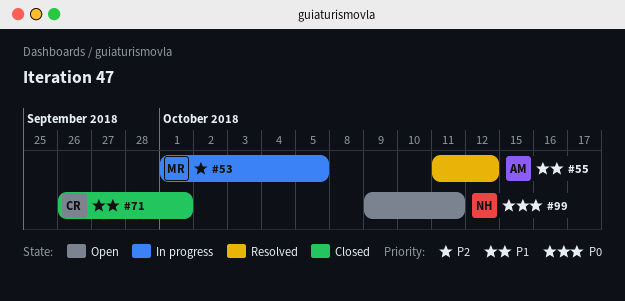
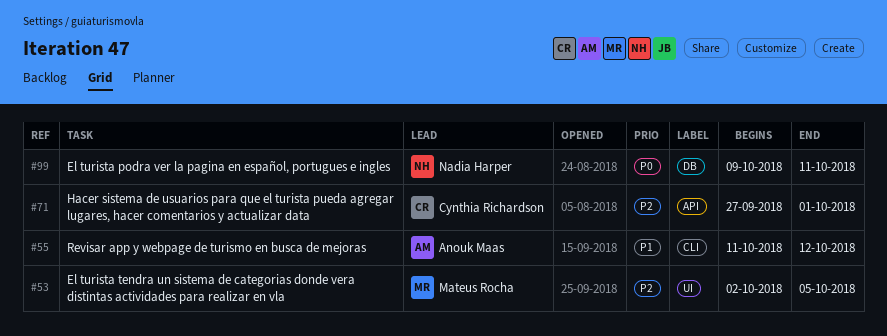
#53, start: Oct 1 -> Oct 2
#71, priority: P1 -> P2
#71, start: Sep 26 -> Sep 27

